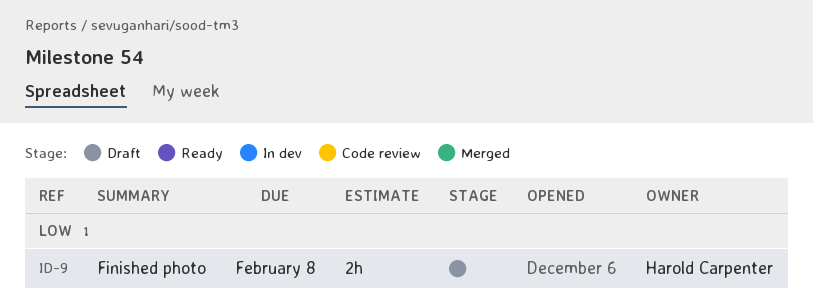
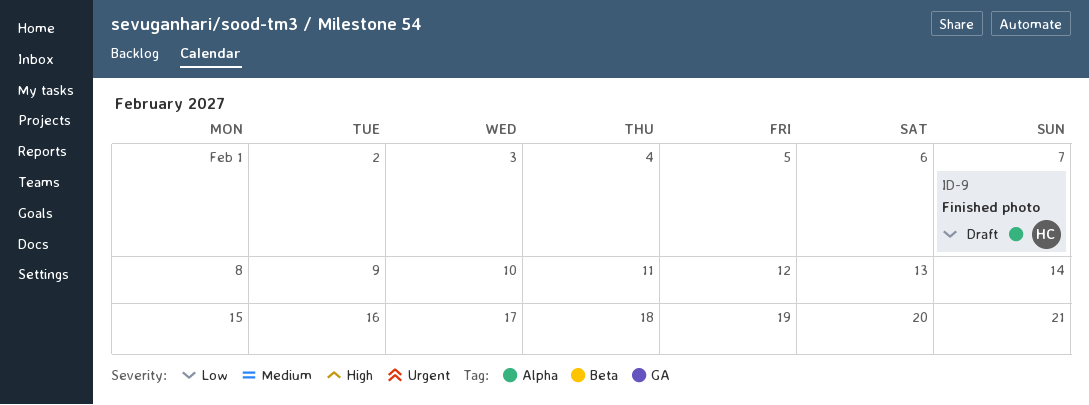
ID-9, due: Feb 8 -> Feb 7

